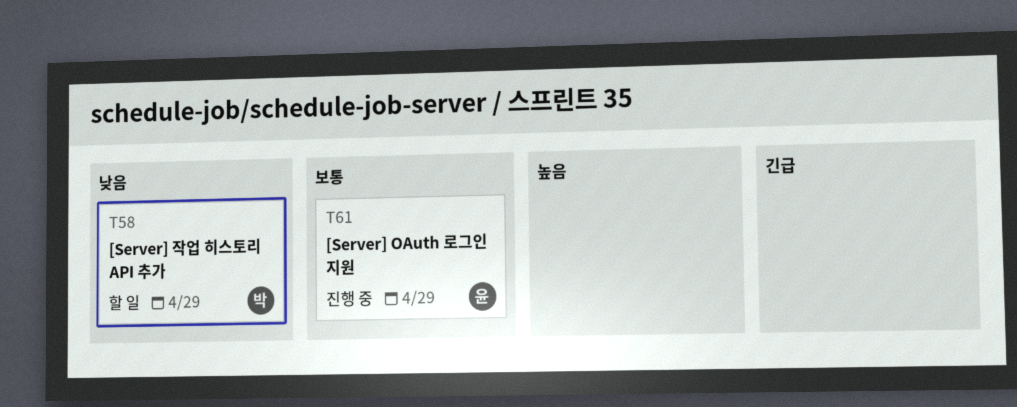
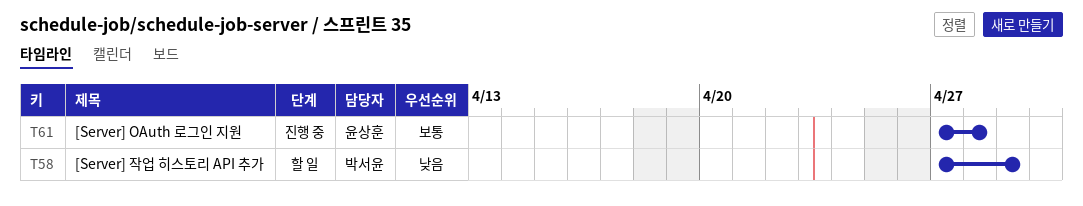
T61, due: Apr 29 -> Apr 28

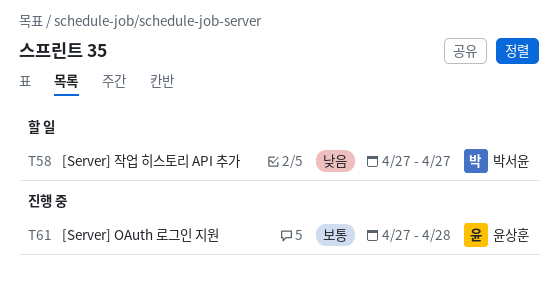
T58, due: Apr 29 -> Apr 27

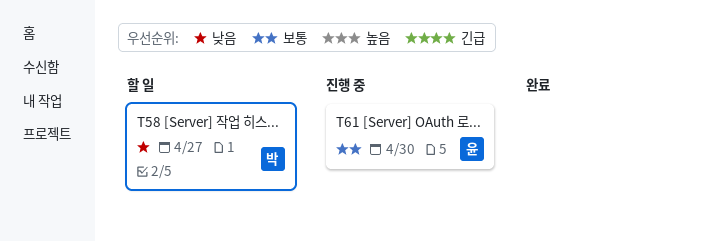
T61, due: Apr 28 -> Apr 30

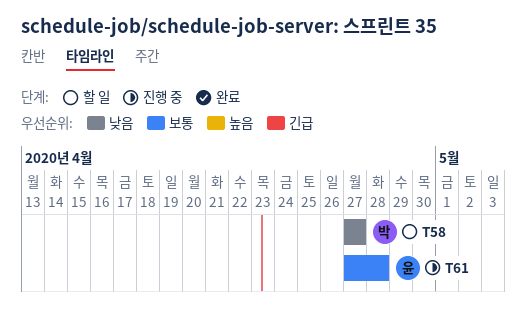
T61, due: Apr 30 -> Apr 28

